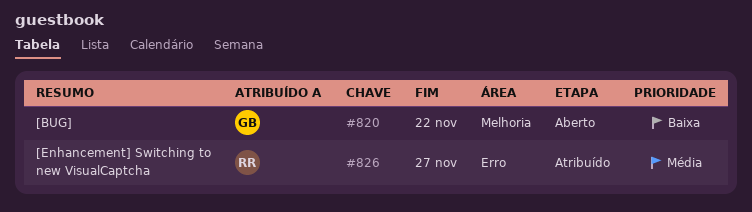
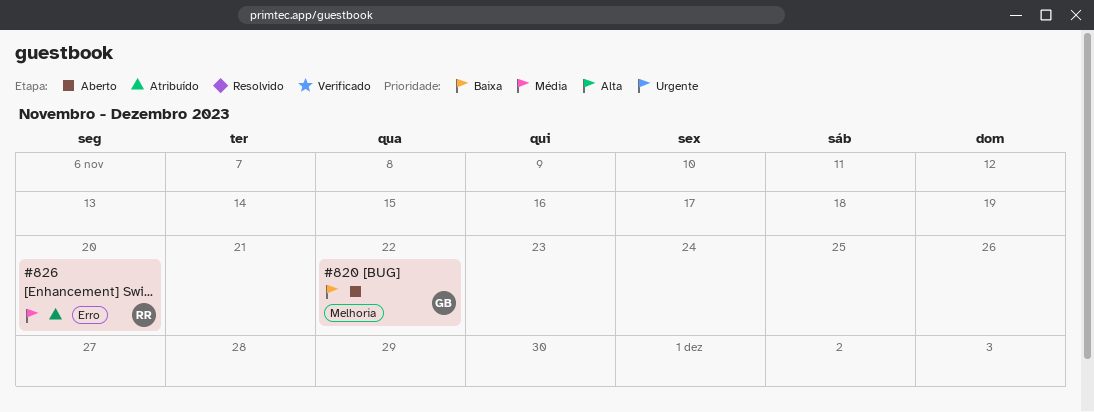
#826, due: Nov 27 -> Nov 20

